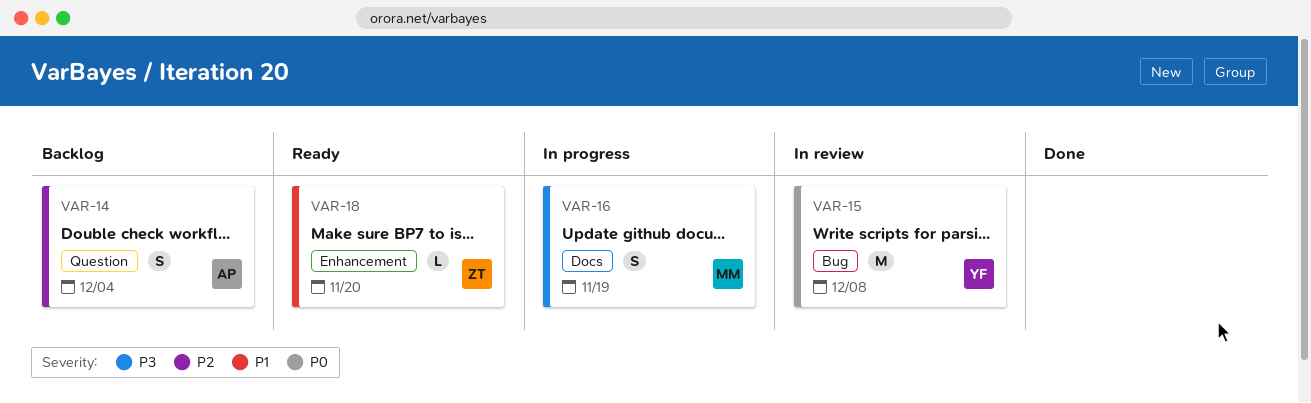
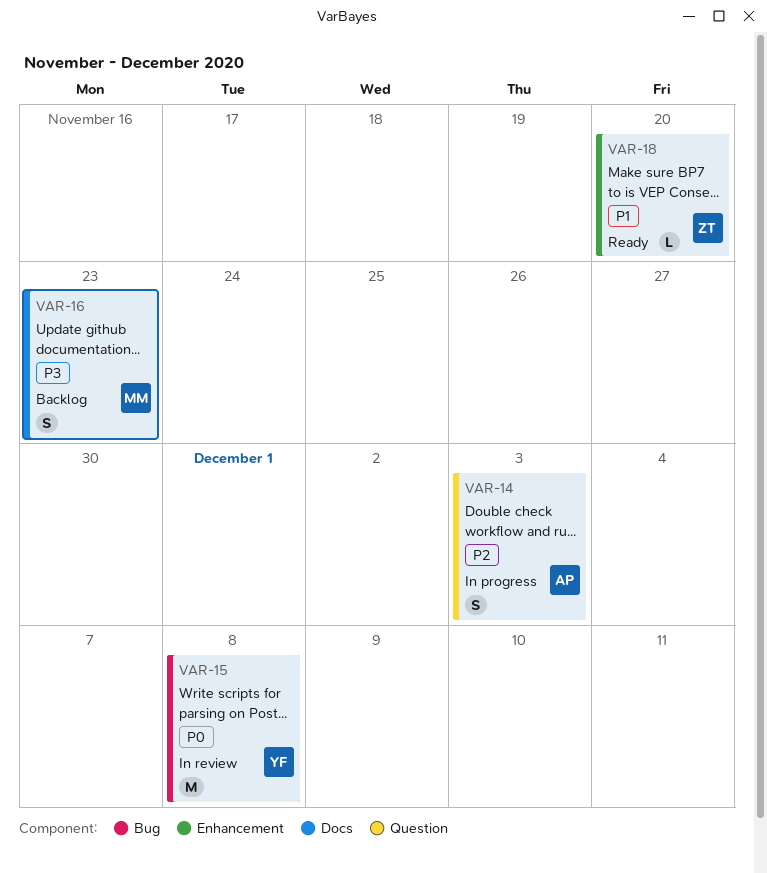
VAR-14, status: Backlog -> In progress
VAR-14, due: Dec 4 -> Dec 3
VAR-16, status: In progress -> Backlog
VAR-16, due: Nov 19 -> Nov 23

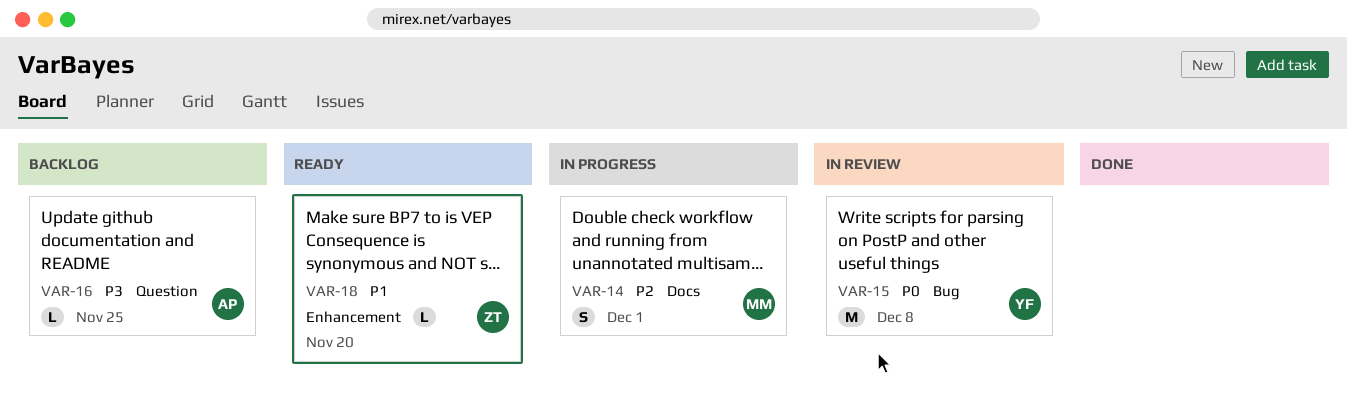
VAR-14, owner: AP -> MM
VAR-14, label: Question -> Docs
VAR-14, due: Dec 3 -> Dec 1
VAR-16, owner: MM -> AP
VAR-16, label: Docs -> Question
VAR-16, estimate: S -> L
VAR-16, due: Nov 23 -> Nov 25

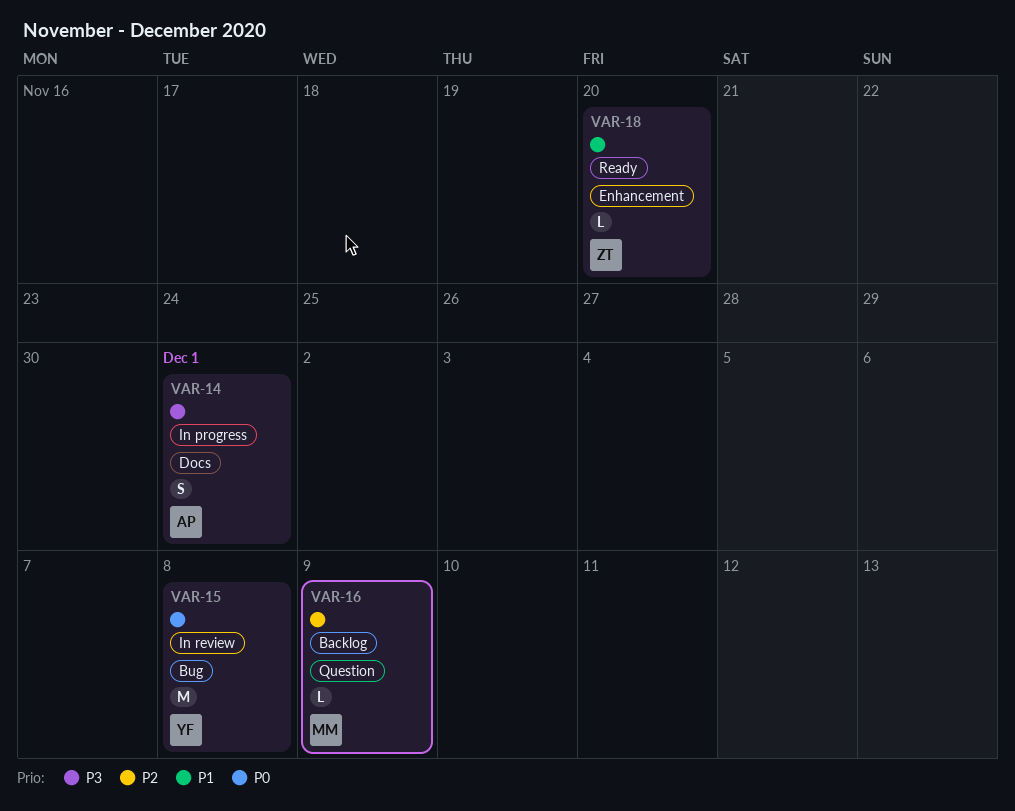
VAR-14, owner: MM -> AP
VAR-14, priority: P2 -> P3
VAR-16, owner: AP -> MM
VAR-16, priority: P3 -> P2
VAR-16, due: Nov 25 -> Dec 9

